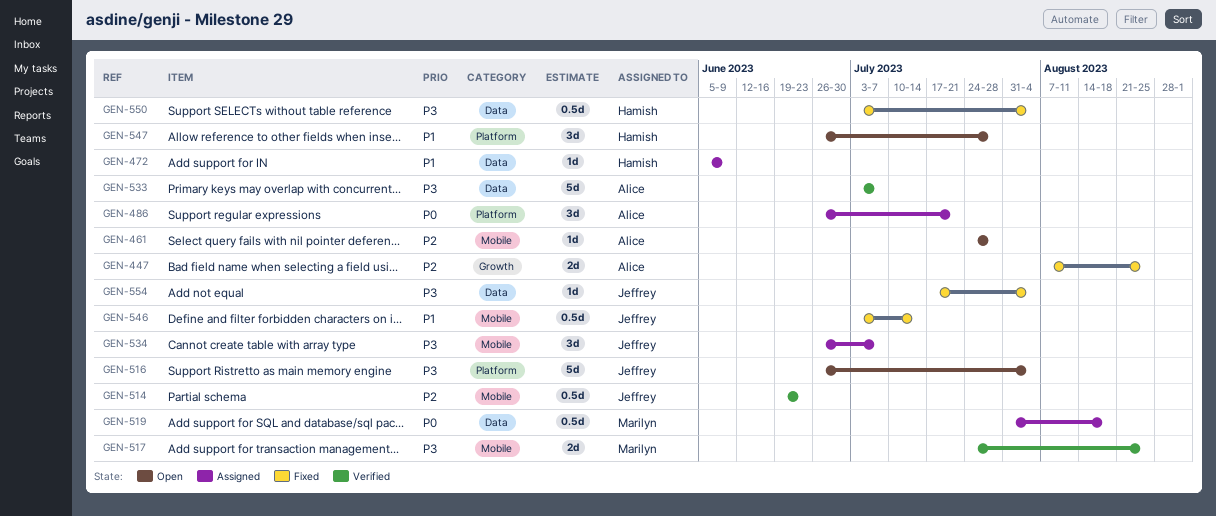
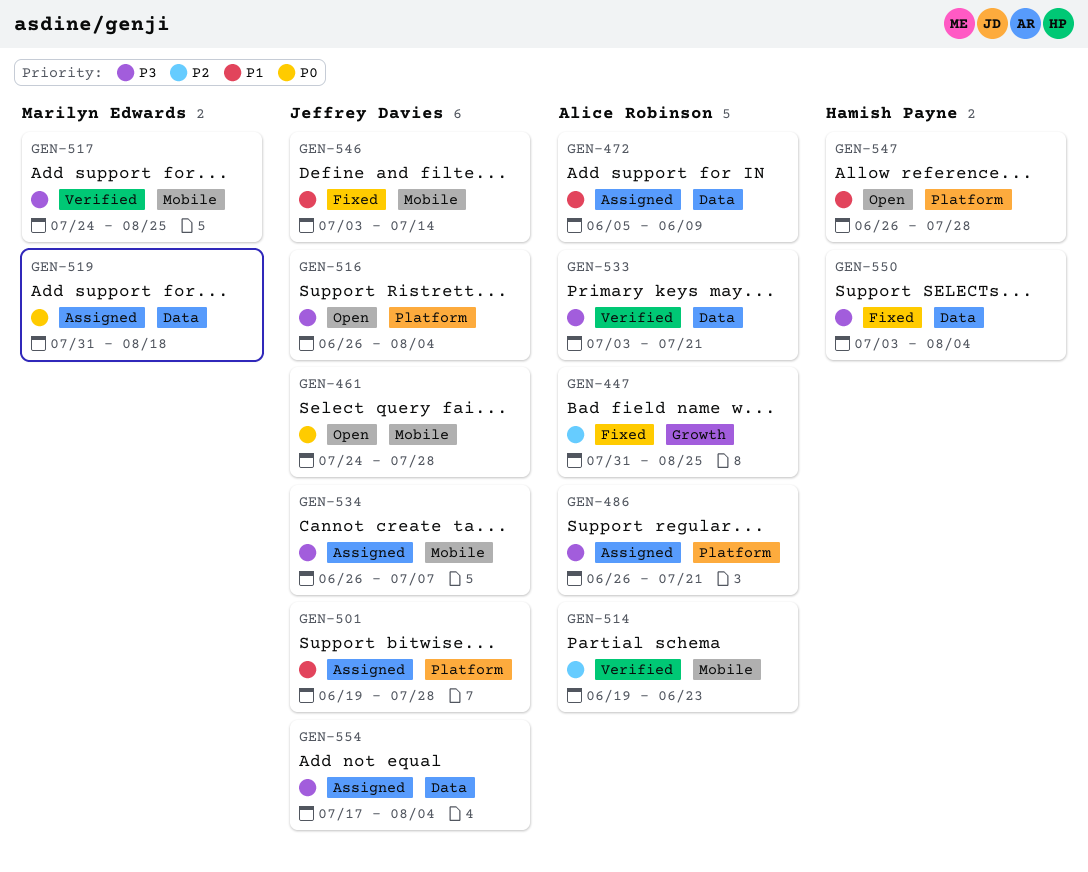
GEN-447, start: Aug 7 -> Jul 31
GEN-461, owner: Alice Robinson -> Jeffrey Davies
GEN-461, priority: P2 -> P0
GEN-472, owner: Hamish Payne -> Alice Robinson
GEN-486, priority: P0 -> P3
GEN-501: none -> present
GEN-514, owner: Jeffrey Davies -> Alice Robinson
GEN-533, due: Jul 7 -> Jul 21
GEN-554, status: Fixed -> Assigned

